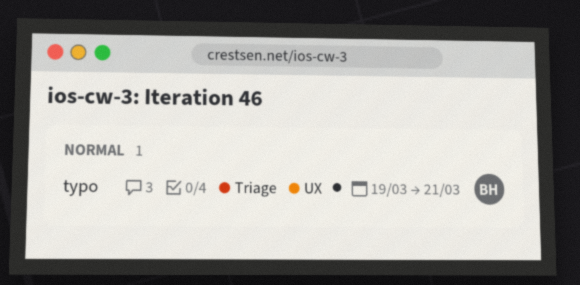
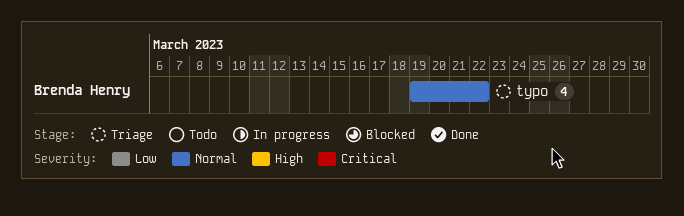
typo, estimate: 1 -> 4
typo, due: Mar 21 -> Mar 22

